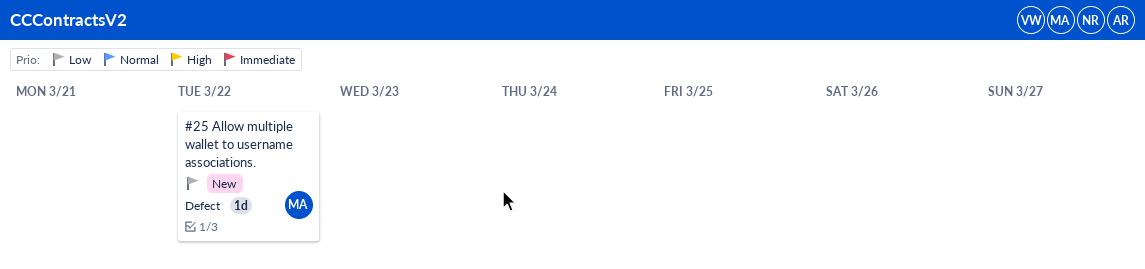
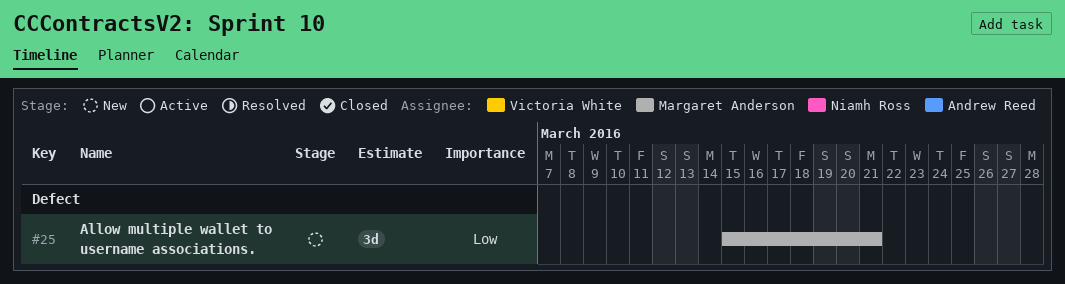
#25, estimate: 1d -> 3d
#25, due: Mar 22 -> Mar 21

